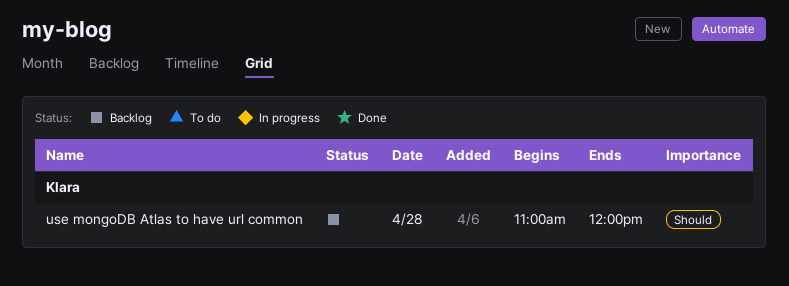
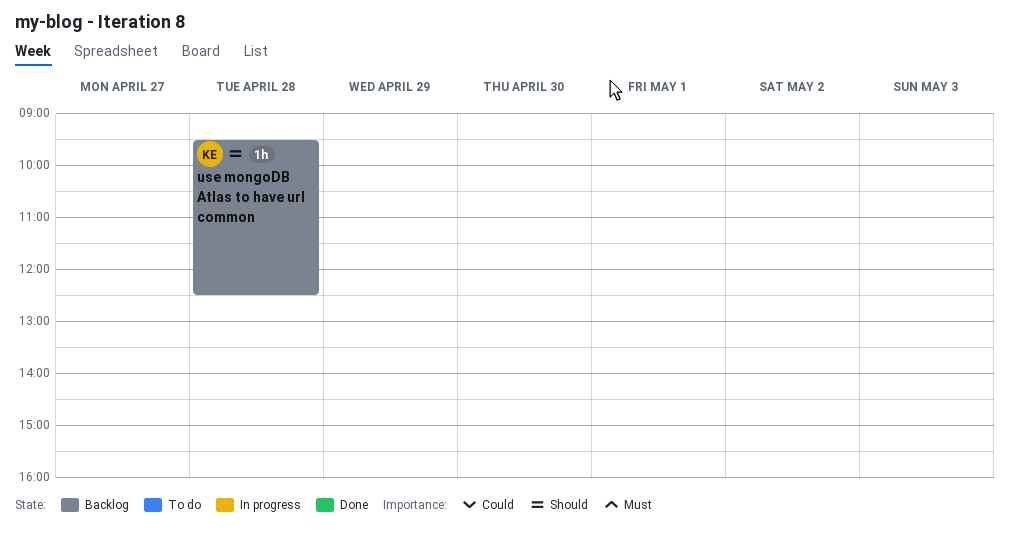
use mongoDB Atlas to have url common, begins: 11:00 -> 09:30
use mongoDB Atlas to have url common, ends: 12:00 -> 12:30

